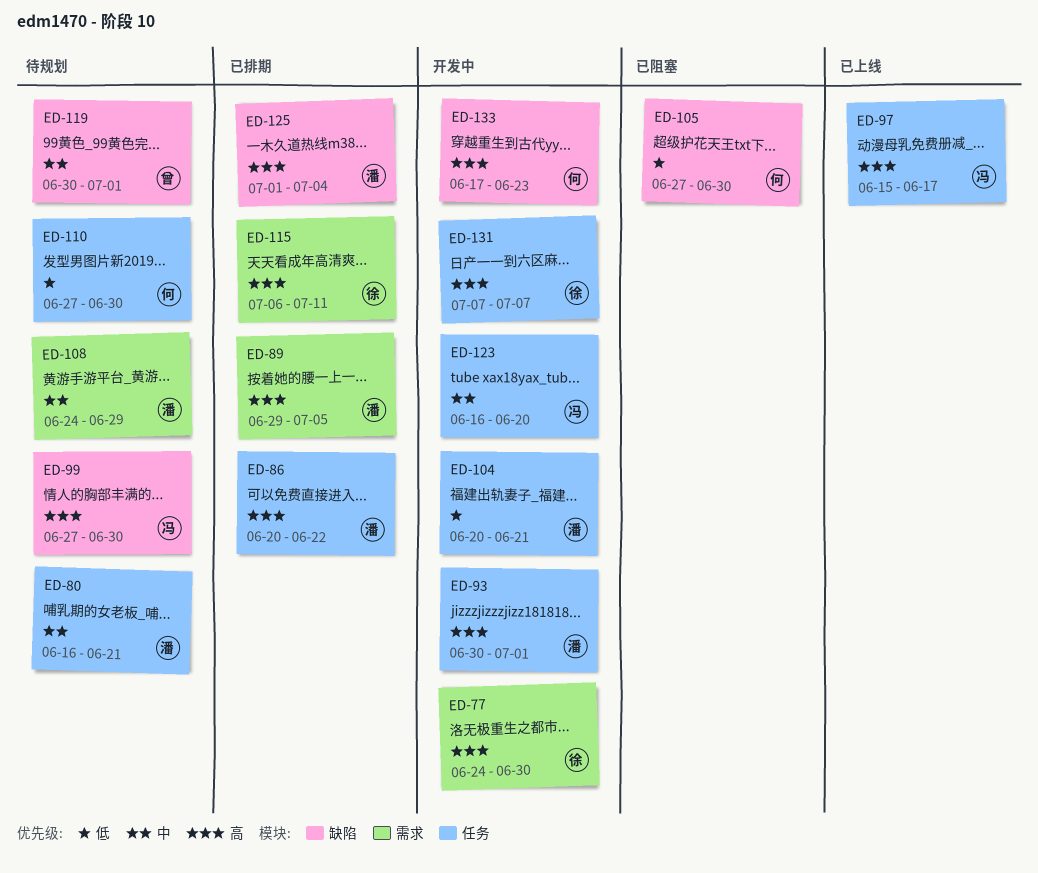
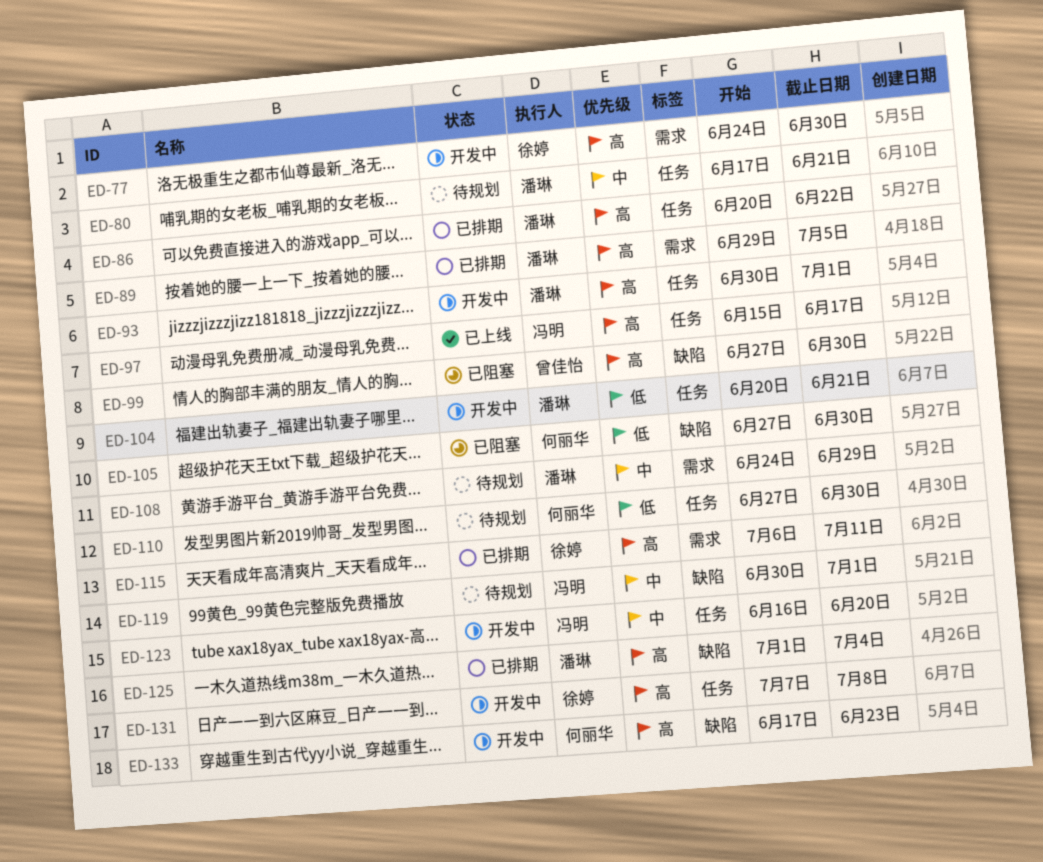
ED-80, start: Jun 16 -> Jun 17
ED-99, status: 待规划 -> 已阻塞
ED-99, owner: 冯明 -> 曾佳怡
ED-119, owner: 曾佳怡 -> 冯明
ED-131, due: Jul 7 -> Jul 8

